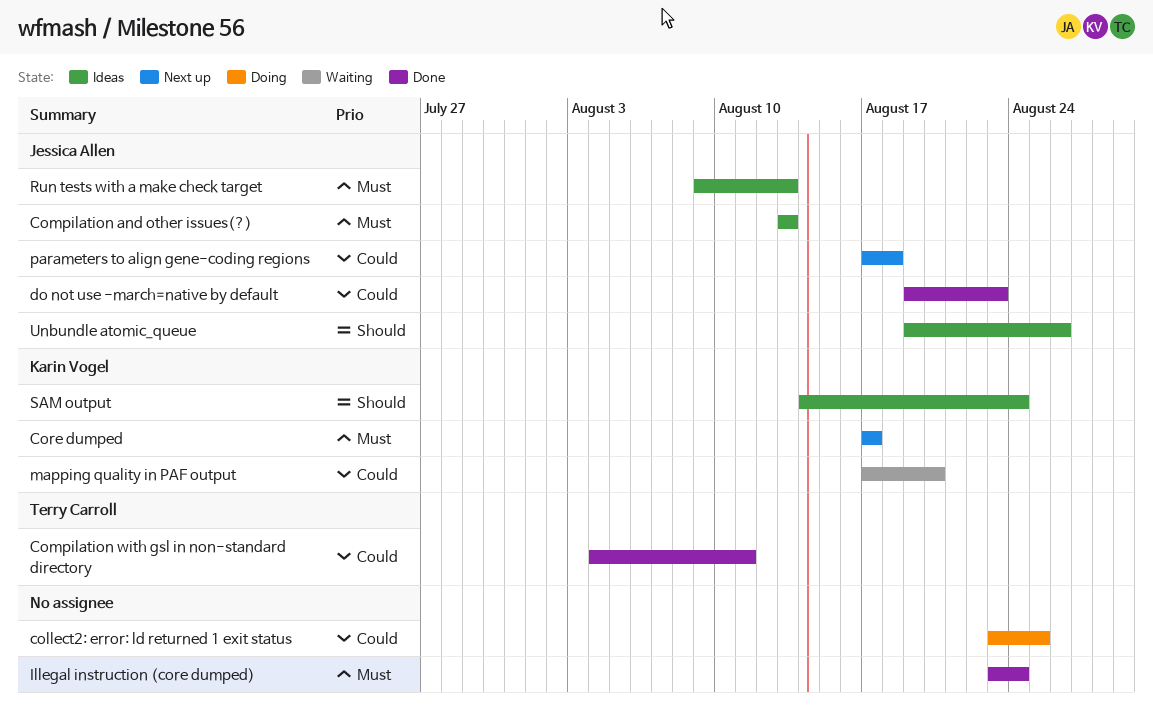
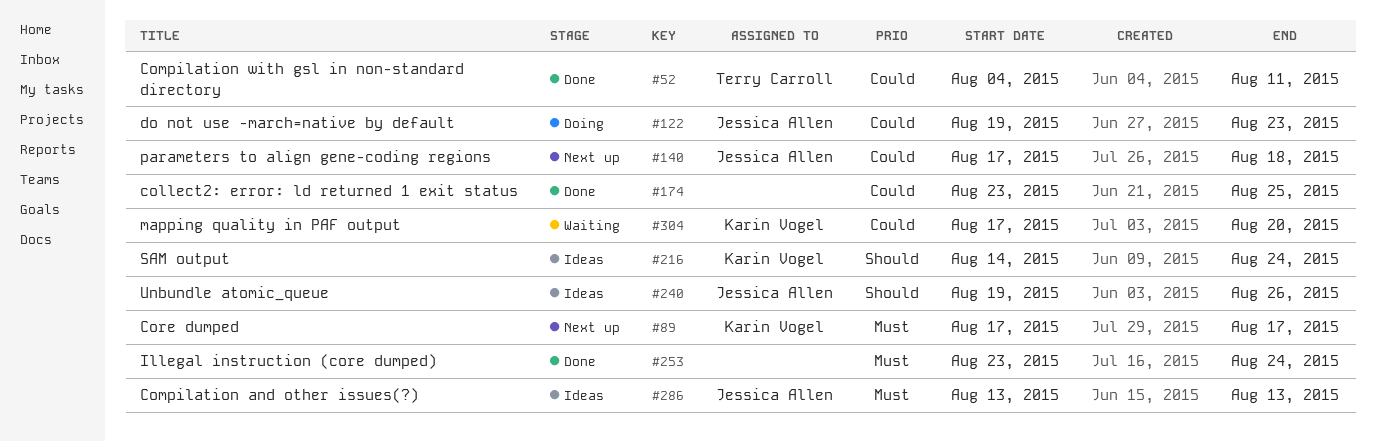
collect2: error: ld returned 1 exit status, status: Doing -> Done
do not use -march=native by default, status: Done -> Doing
Run tests with a make check target: present -> none

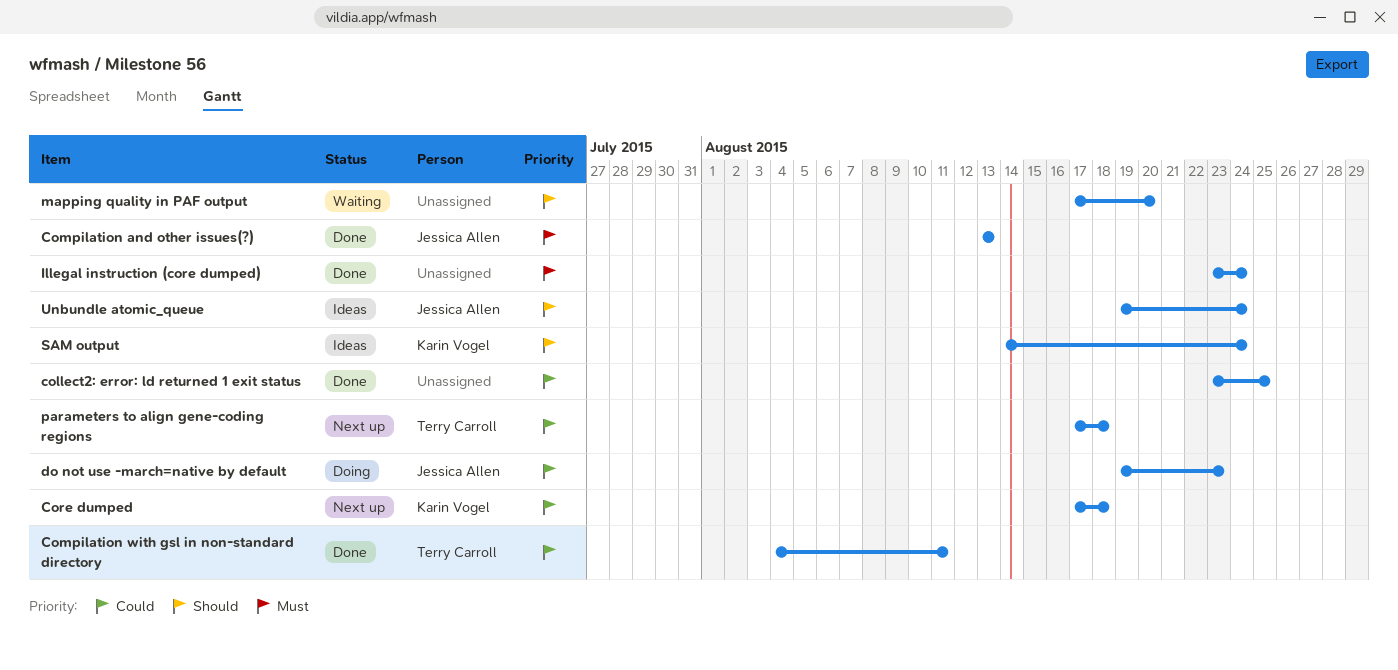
Compilation and other issues(?), status: Ideas -> Done
Core dumped, priority: Must -> Could
Core dumped, due: Aug 17 -> Aug 18
mapping quality in PAF output, owner: Karin Vogel -> none
mapping quality in PAF output, priority: Could -> Should
parameters to align gene-coding regions, owner: Jessica Allen -> Terry Carroll
Unbundle atomic_queue, due: Aug 26 -> Aug 24

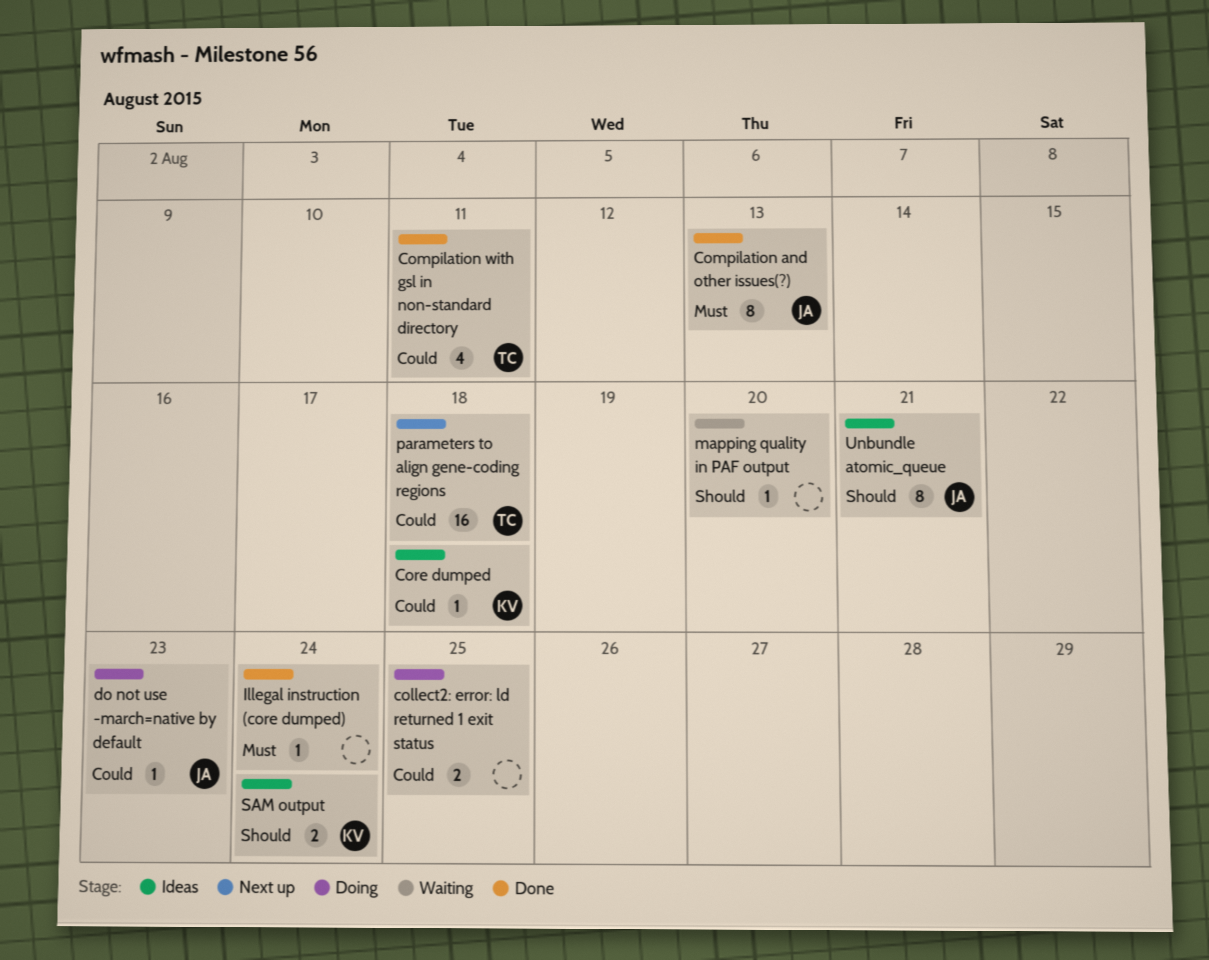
collect2: error: ld returned 1 exit status, status: Done -> Doing
Core dumped, status: Next up -> Ideas
Unbundle atomic_queue, due: Aug 24 -> Aug 21

